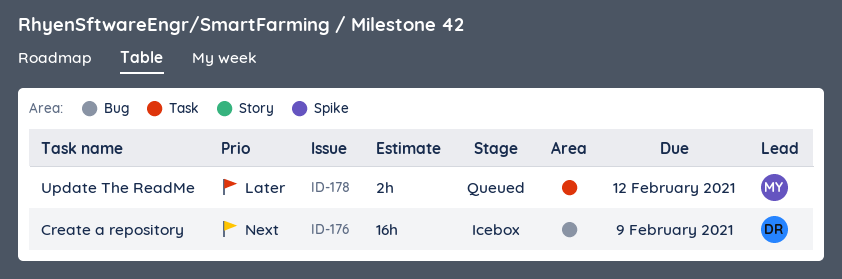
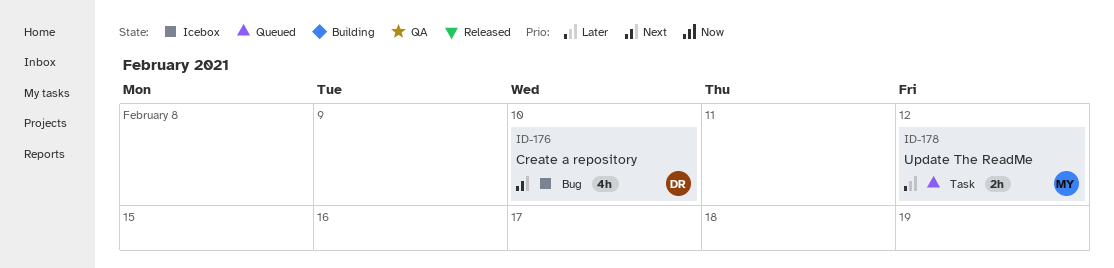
ID-176, estimate: 16h -> 4h
ID-176, due: Feb 9 -> Feb 10

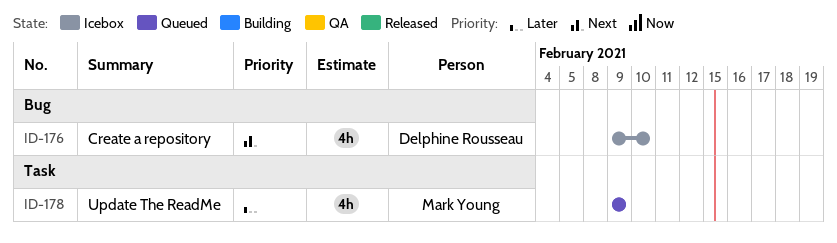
ID-178, estimate: 2h -> 4h
ID-178, due: Feb 12 -> Feb 9

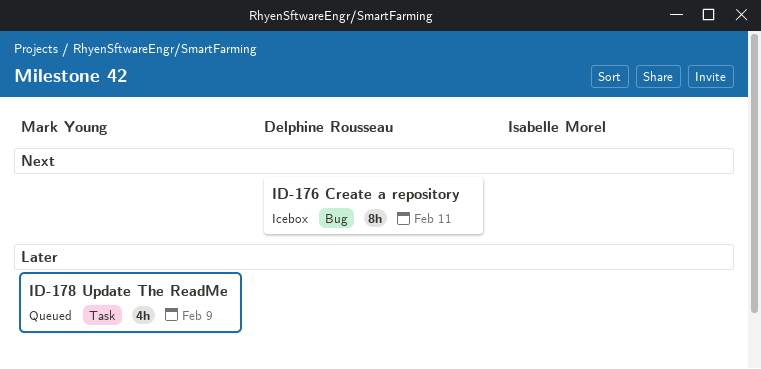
ID-176, estimate: 4h -> 8h
ID-176, due: Feb 10 -> Feb 11

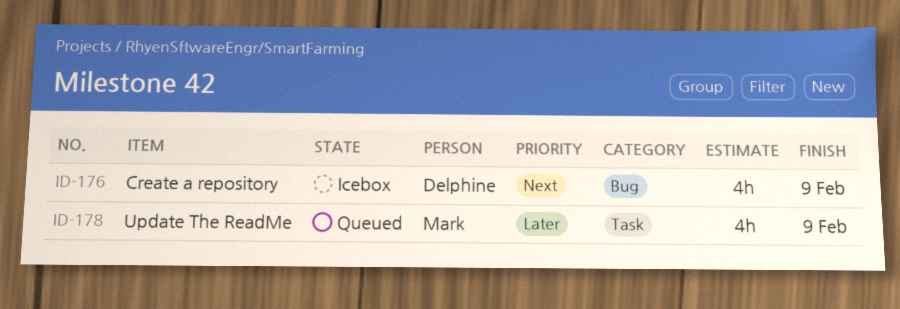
ID-176, estimate: 8h -> 4h
ID-176, due: Feb 11 -> Feb 9

